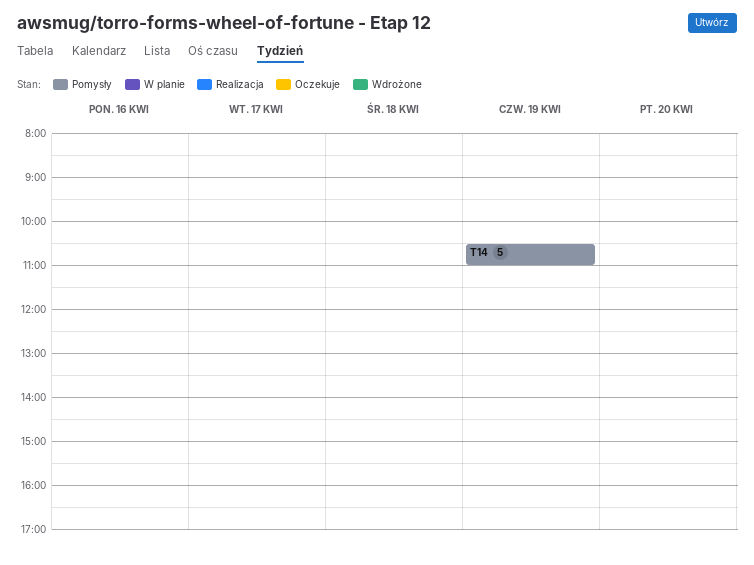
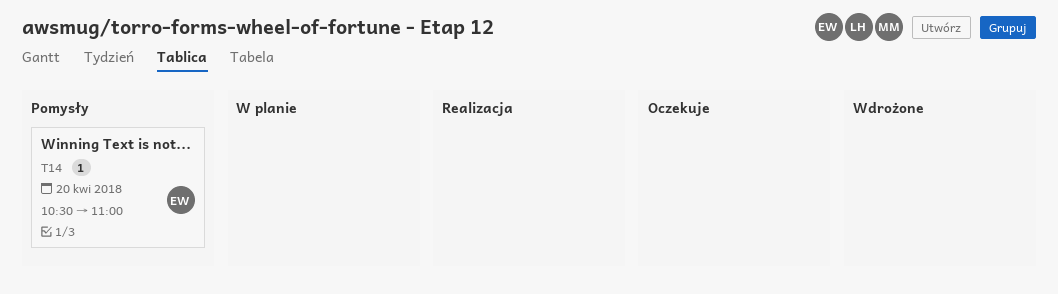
T14, estimate: 5 -> 1
T14, day: Apr 19 -> Apr 20

